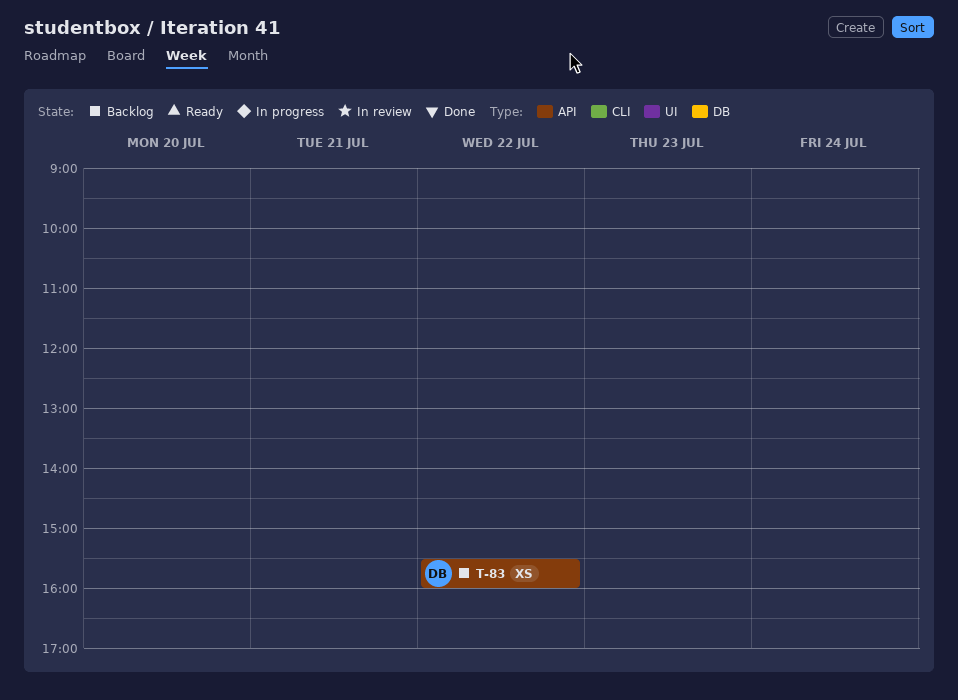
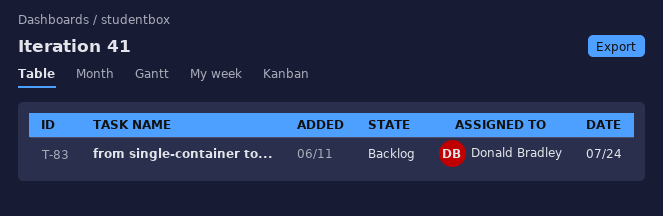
T-83, day: Jul 22 -> Jul 24

